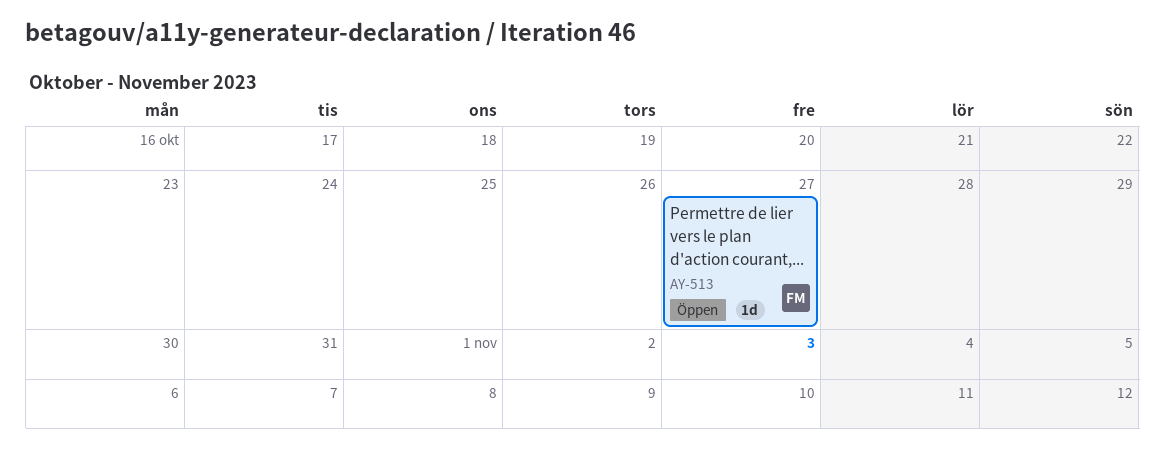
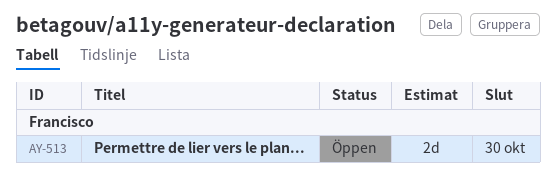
AY-513, estimate: 1d -> 2d
AY-513, due: Oct 27 -> Oct 30

